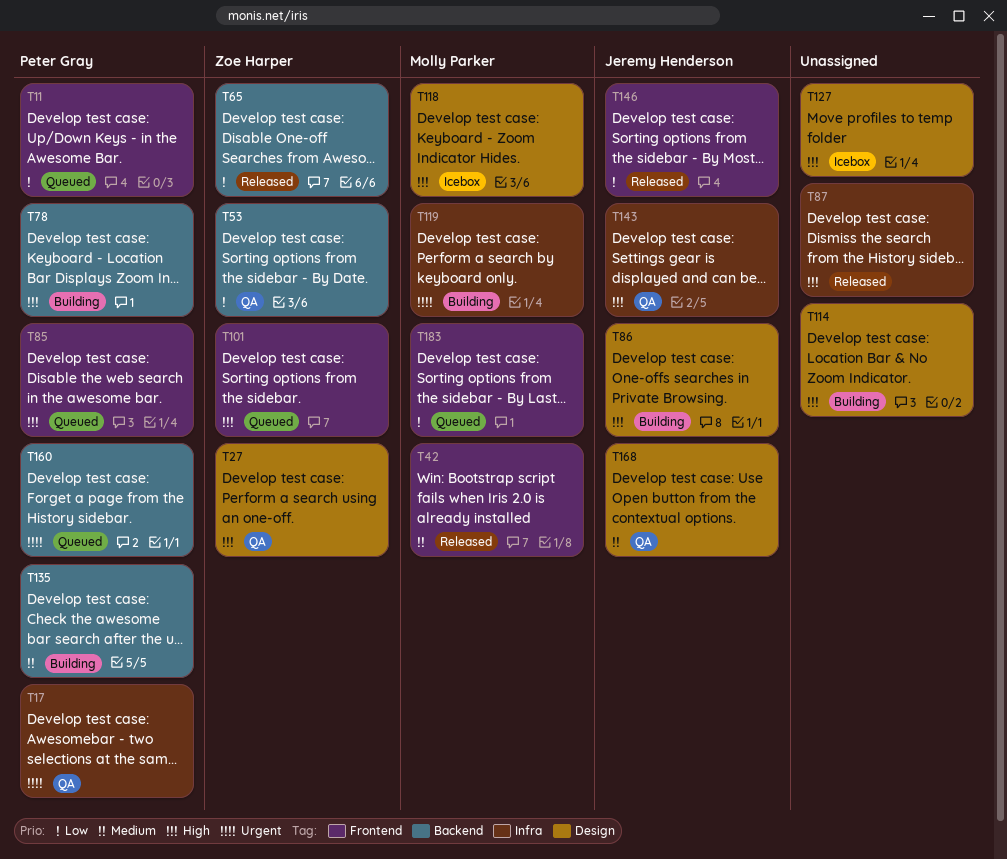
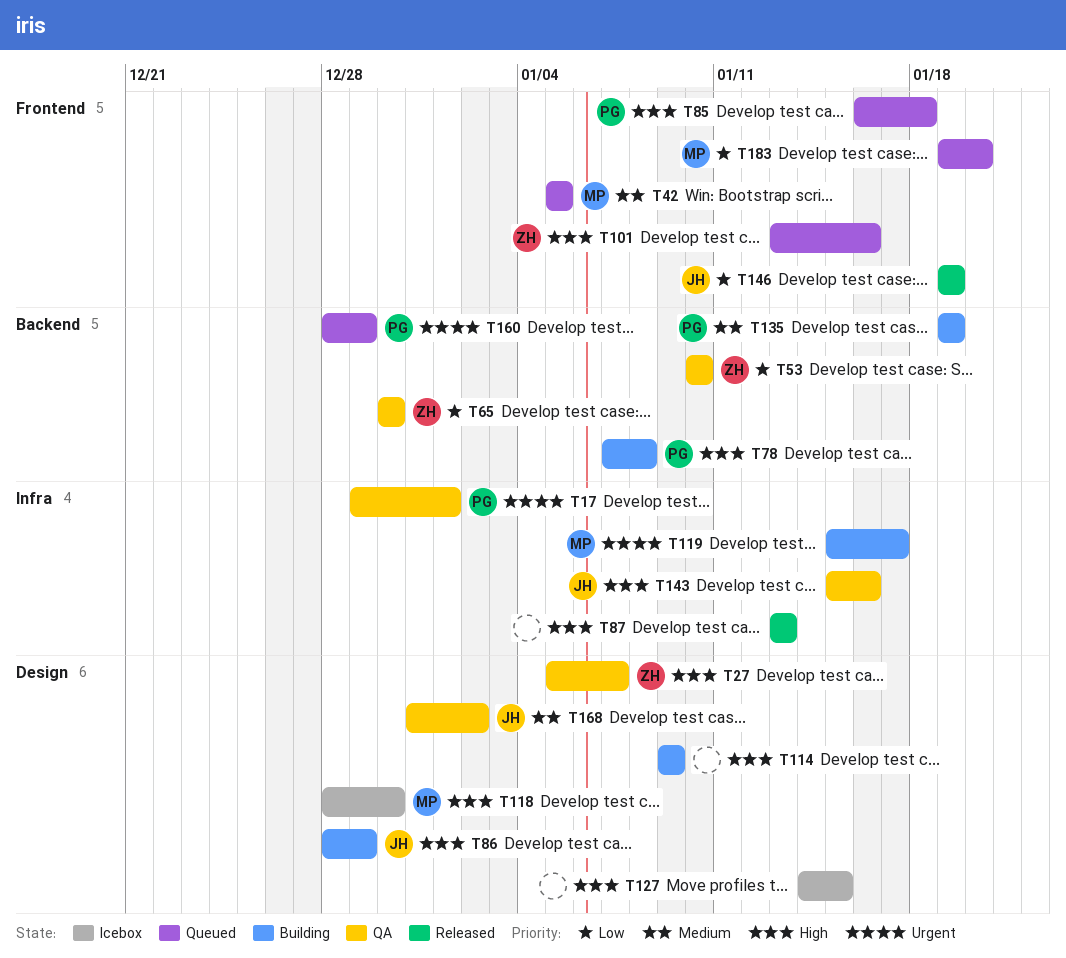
T11: present -> none
T42, status: Released -> Queued
T65, status: Released -> QA

